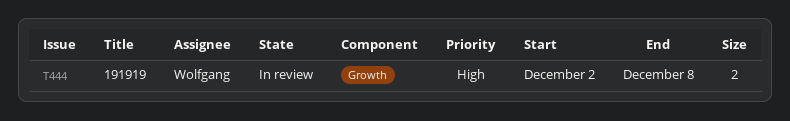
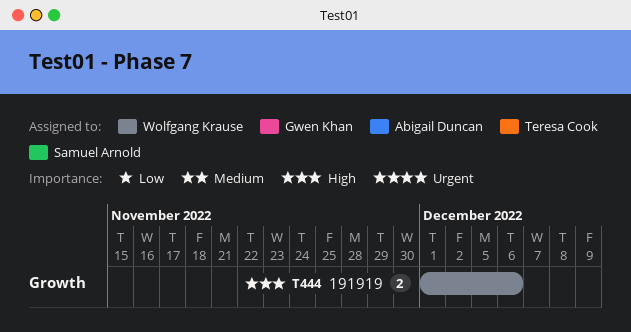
T444, start: Dec 2 -> Dec 1
T444, due: Dec 8 -> Dec 6

